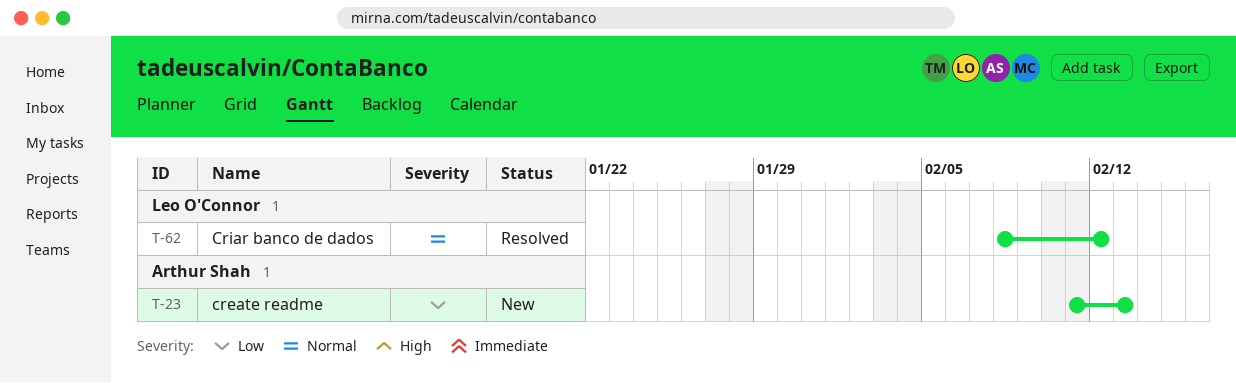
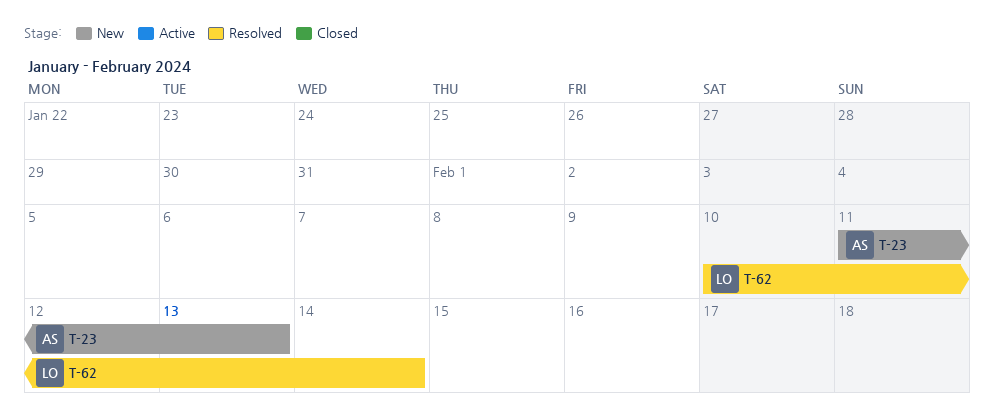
T-62, start: Feb 8 -> Feb 10
T-62, due: Feb 12 -> Feb 14

